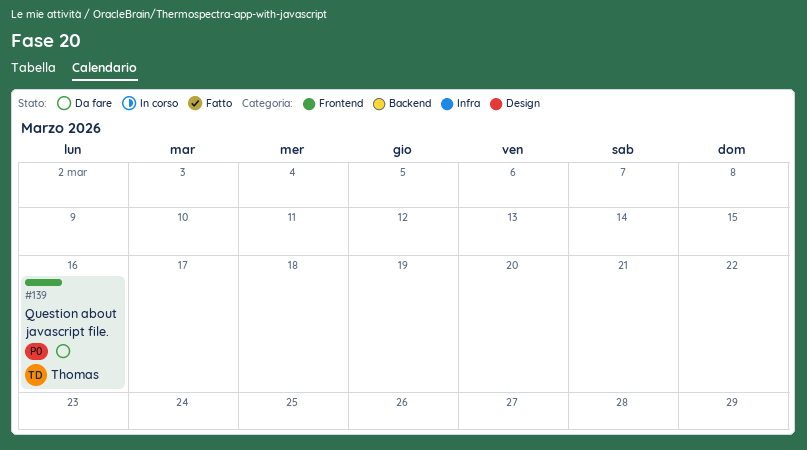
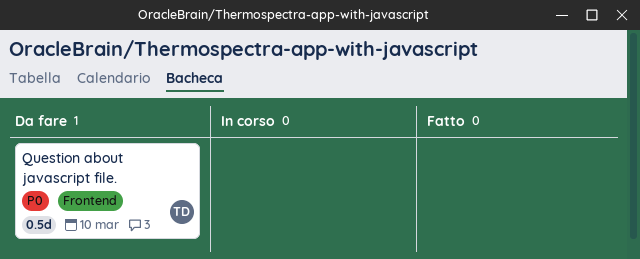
Question about javascript file., due: Mar 16 -> Mar 10

